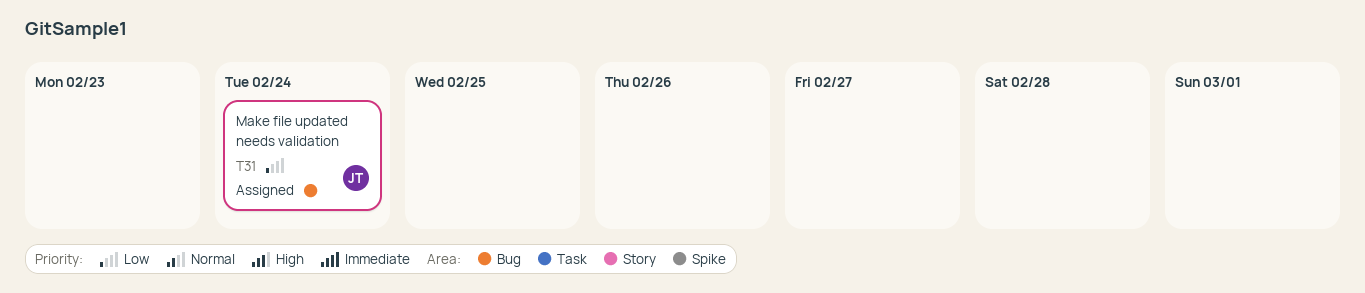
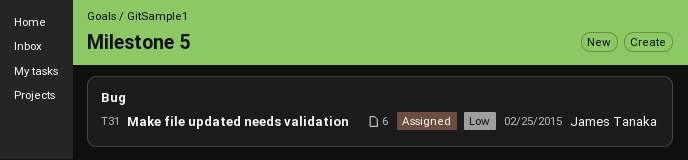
T31, due: Feb 24 -> Feb 25

